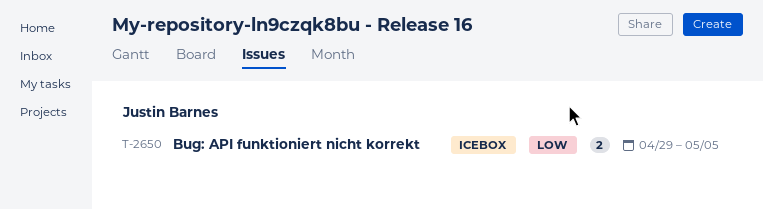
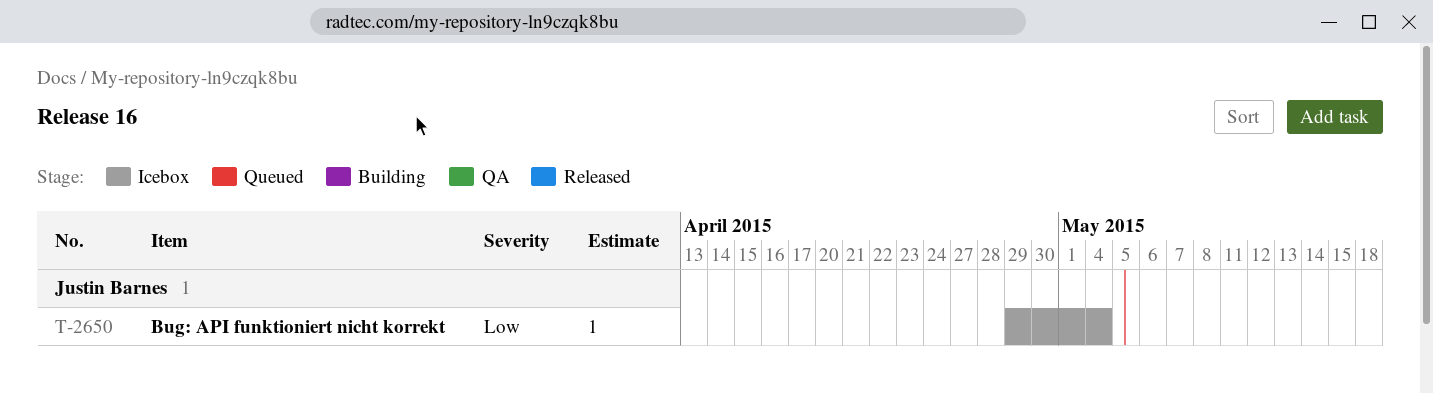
T-2650, estimate: 2 -> 1
T-2650, due: May 5 -> May 4

